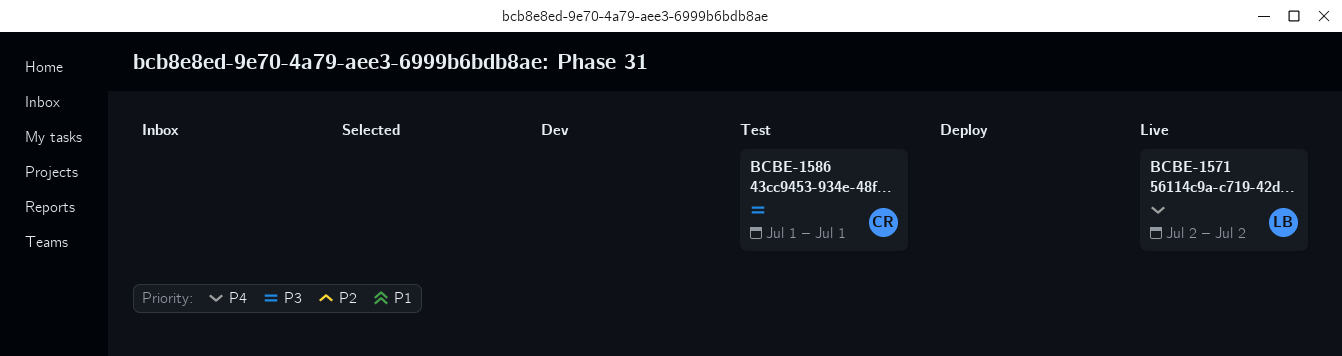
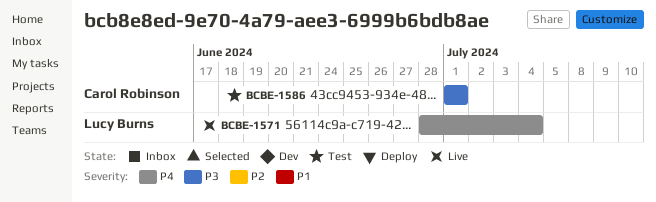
BCBE-1571, start: Jul 2 -> Jun 28
BCBE-1571, due: Jul 2 -> Jul 4

